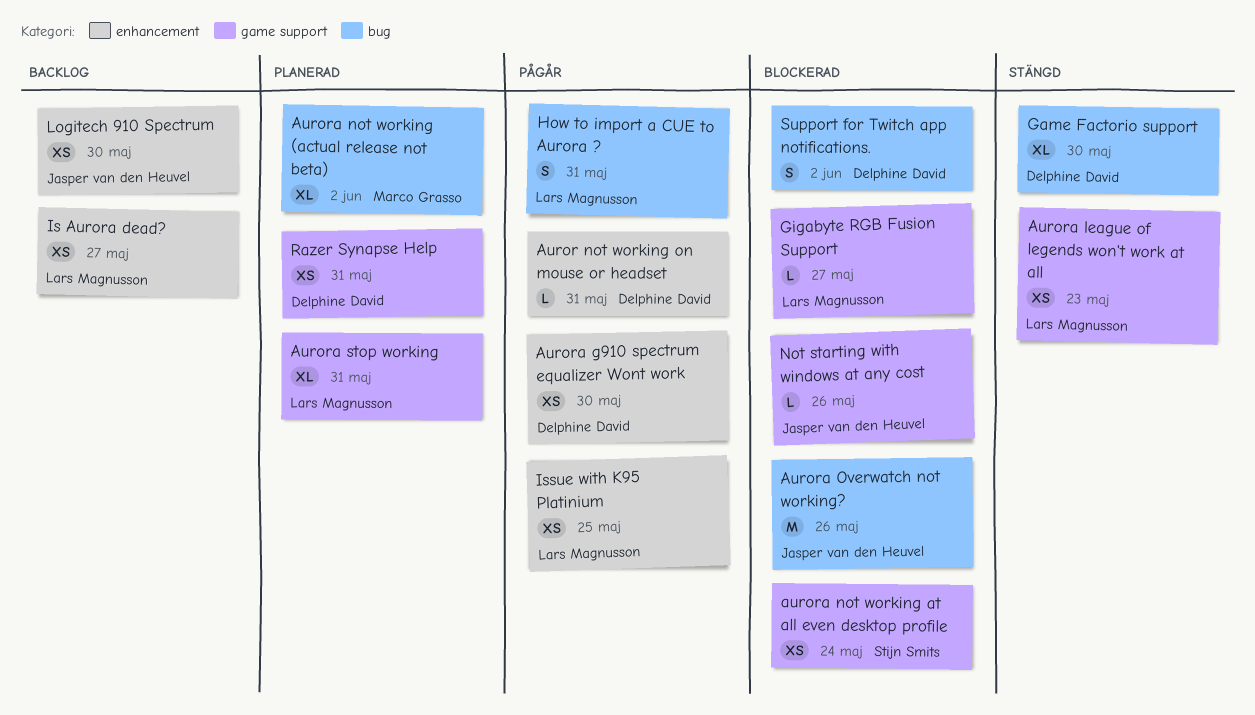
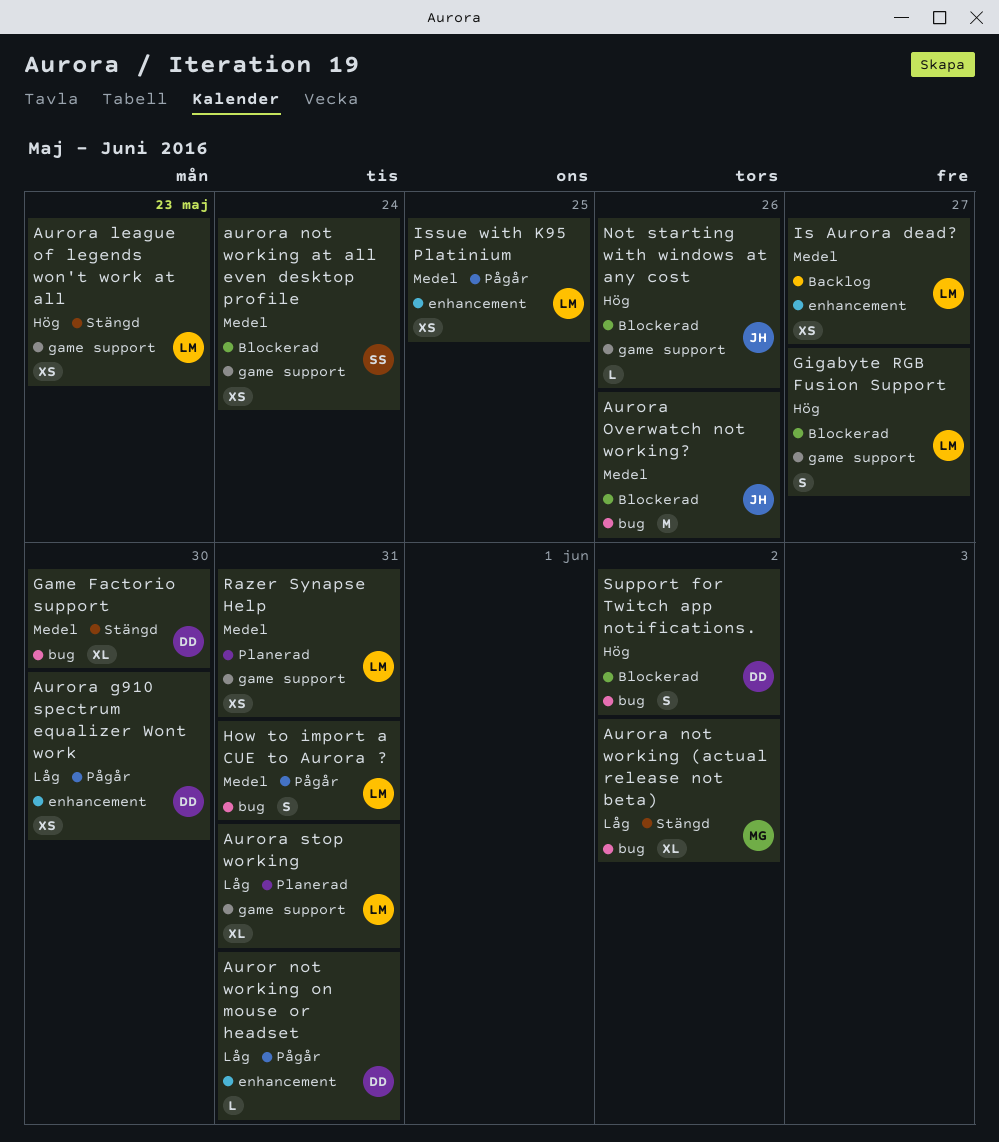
Aurora not working (actual release not beta), status: Planerad -> Stängd
Gigabyte RGB Fusion Support, estimate: L -> S
Logitech 910 Spectrum: present -> none
Razer Synapse Help, owner: Delphine David -> Lars Magnusson

